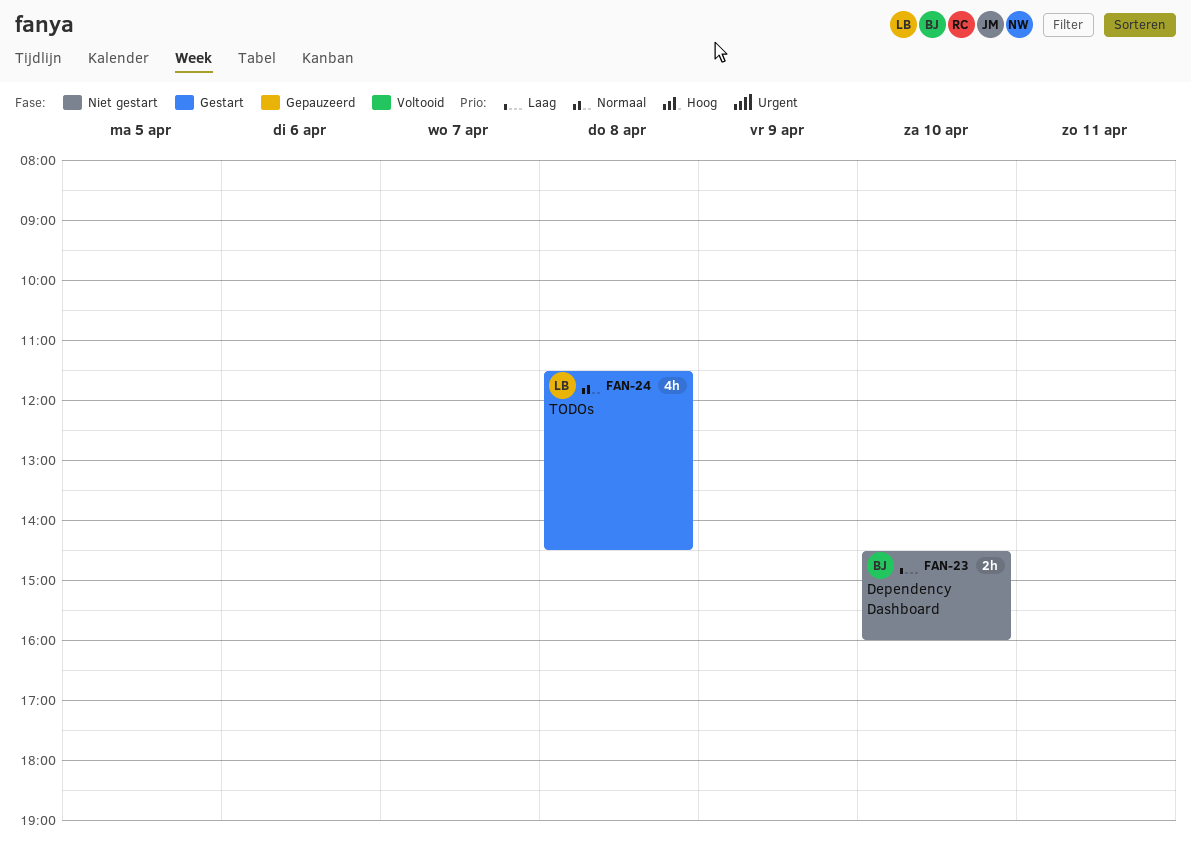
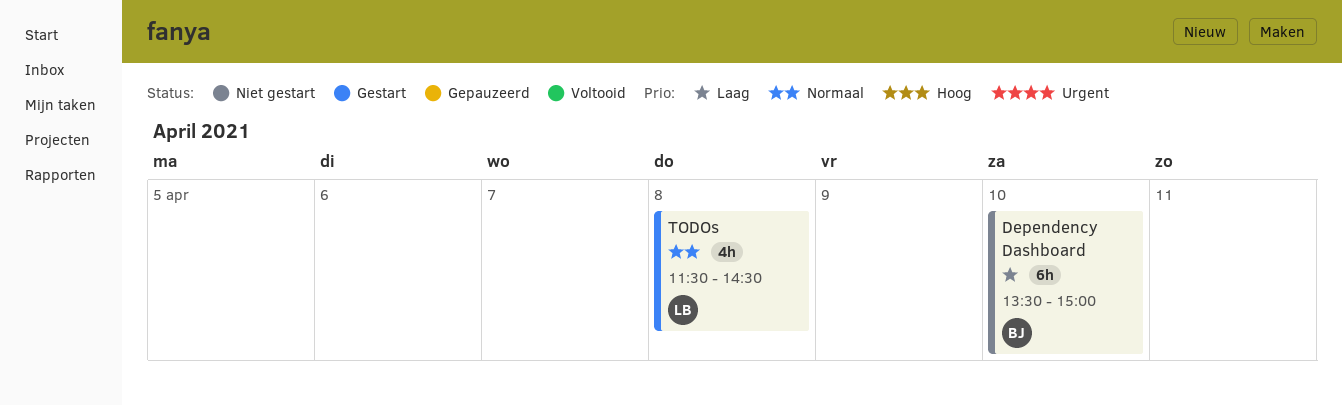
Dependency Dashboard, estimate: 2h -> 6h
Dependency Dashboard, begins: 14:30 -> 13:30
Dependency Dashboard, ends: 16:00 -> 15:00

